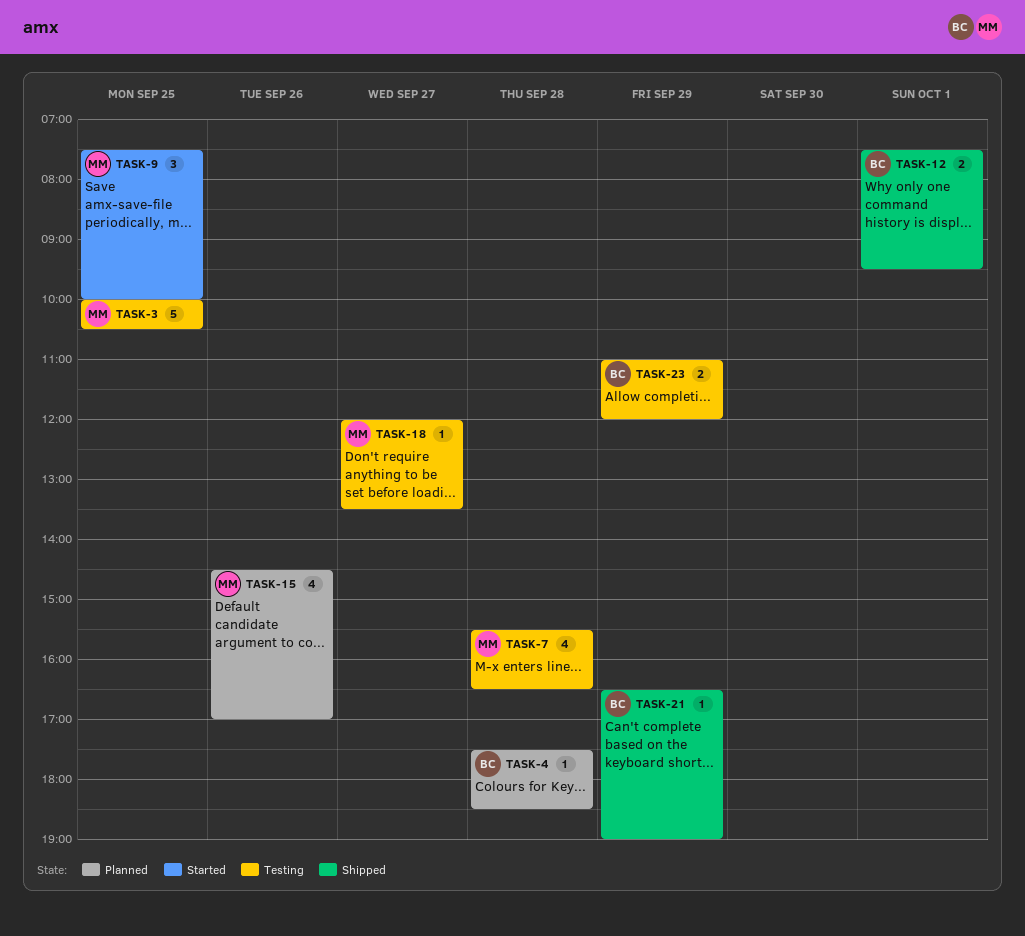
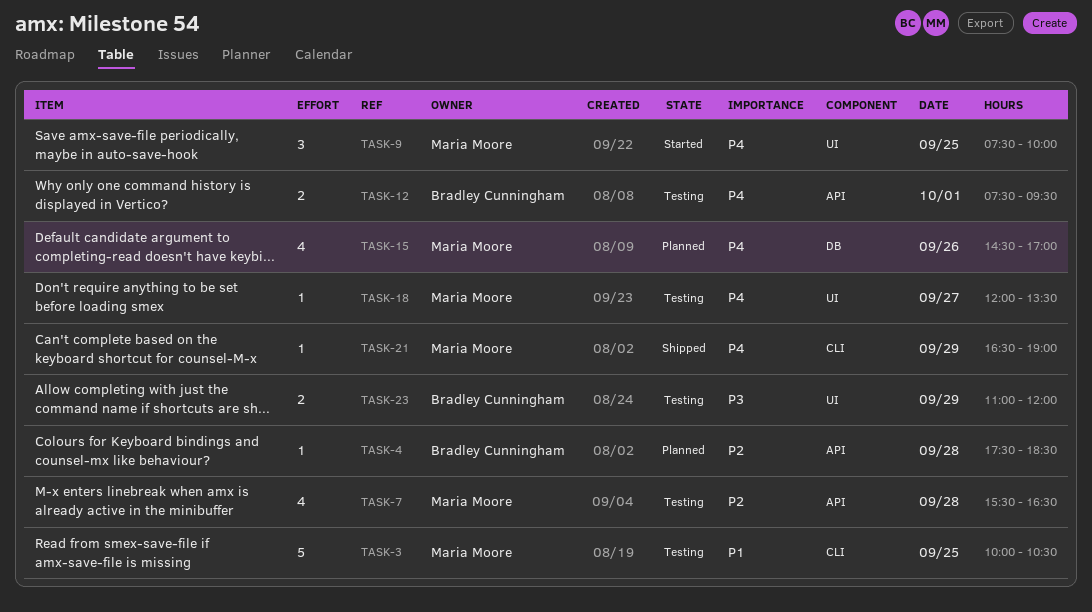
TASK-12, status: Shipped -> Testing
TASK-21, owner: Bradley Cunningham -> Maria Moore

